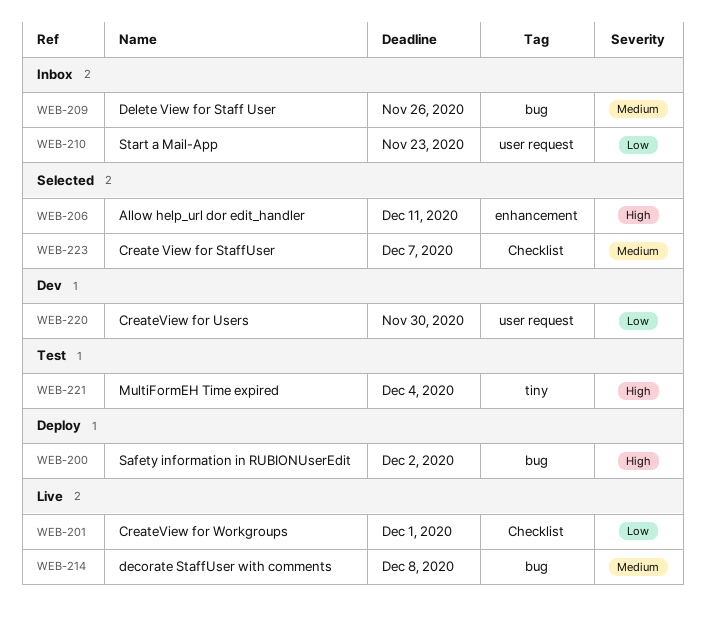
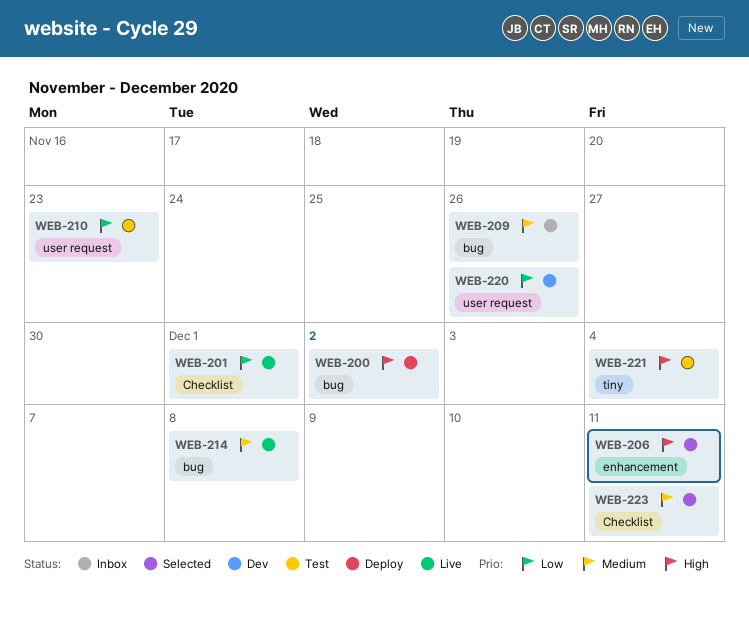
WEB-210, status: Inbox -> Test
WEB-220, due: Nov 30 -> Nov 26
WEB-223, due: Dec 7 -> Dec 11

